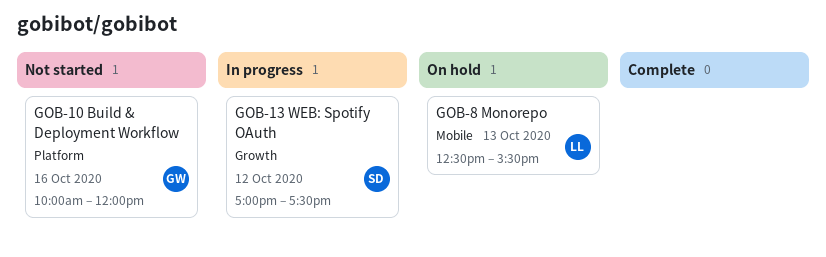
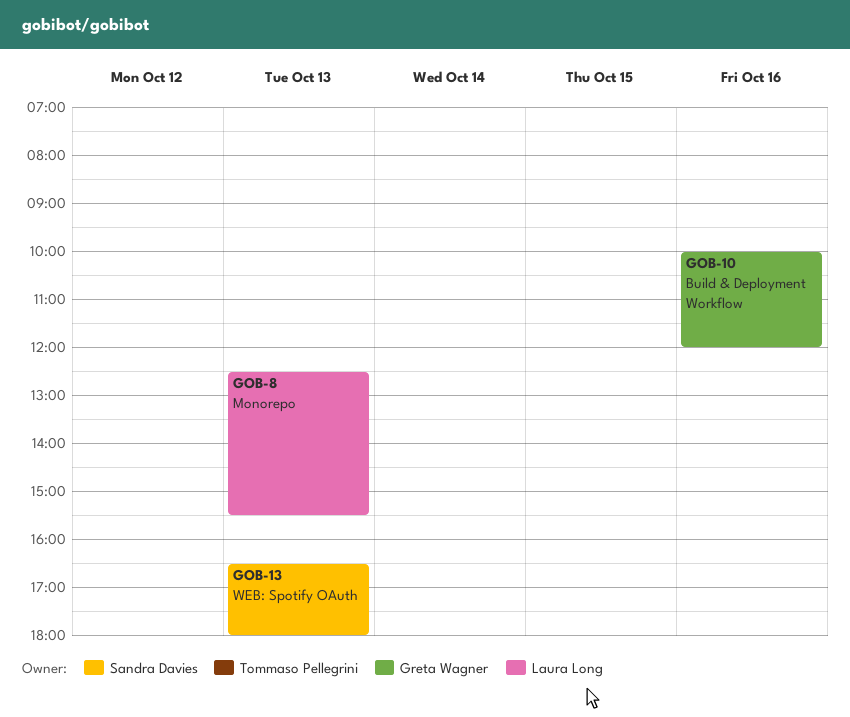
GOB-13, day: Oct 12 -> Oct 13
GOB-13, begins: 17:00 -> 16:30
GOB-13, ends: 17:30 -> 18:00

